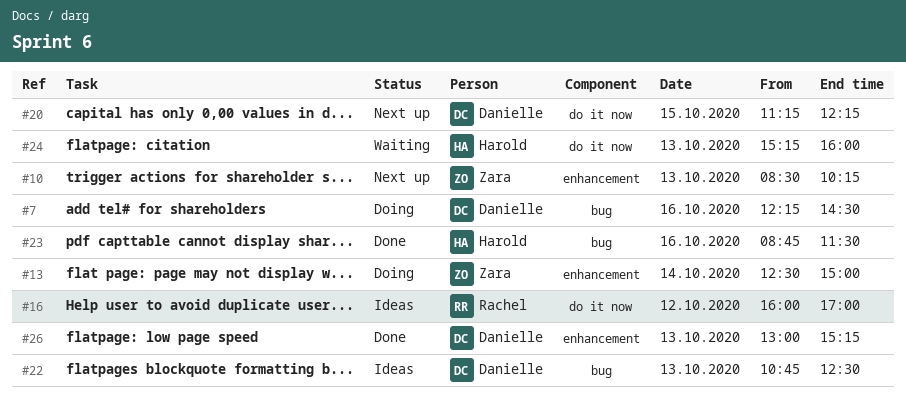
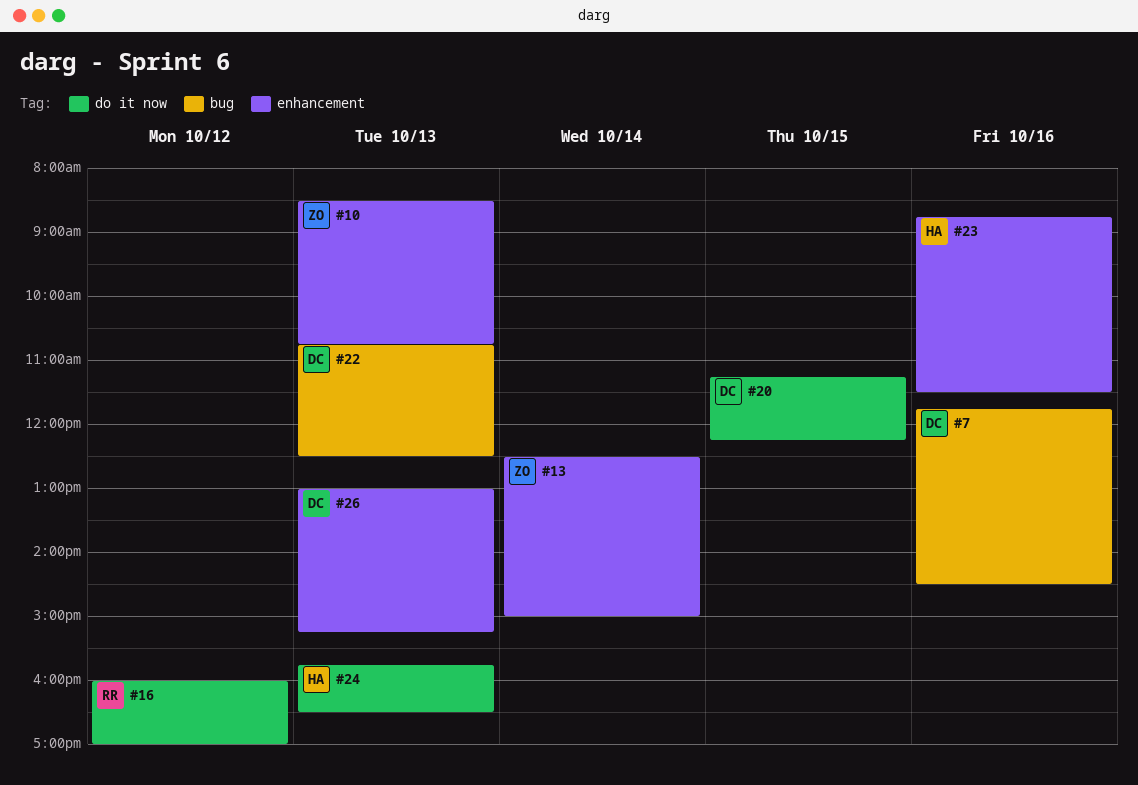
#7, begins: 12:15 -> 11:45
#10, ends: 10:15 -> 10:45
#23, label: bug -> enhancement
#24, begins: 15:15 -> 15:45
#24, ends: 16:00 -> 16:30

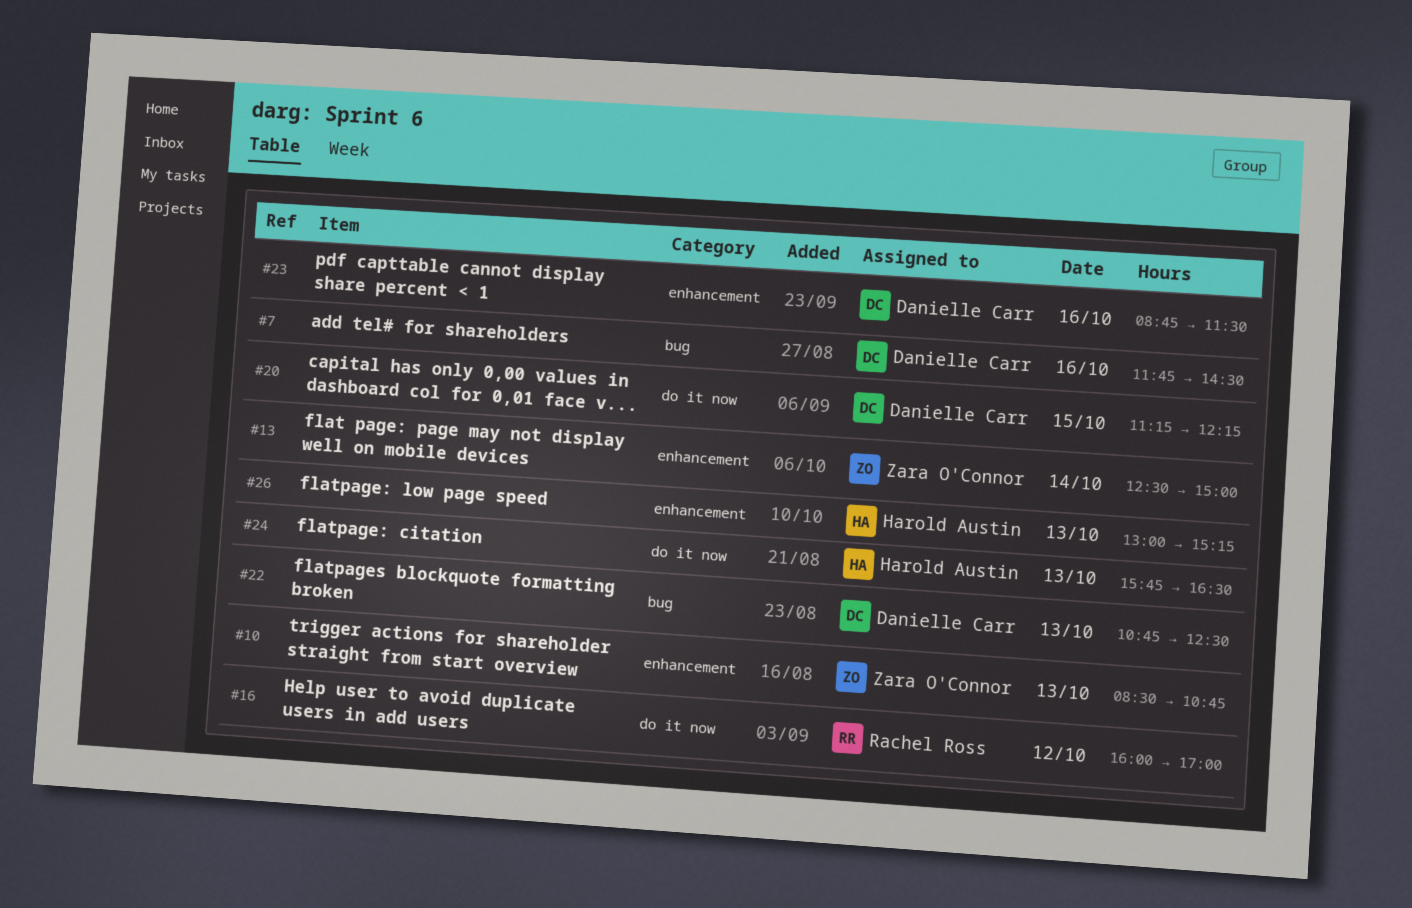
#23, owner: Harold Austin -> Danielle Carr
#26, owner: Danielle Carr -> Harold Austin

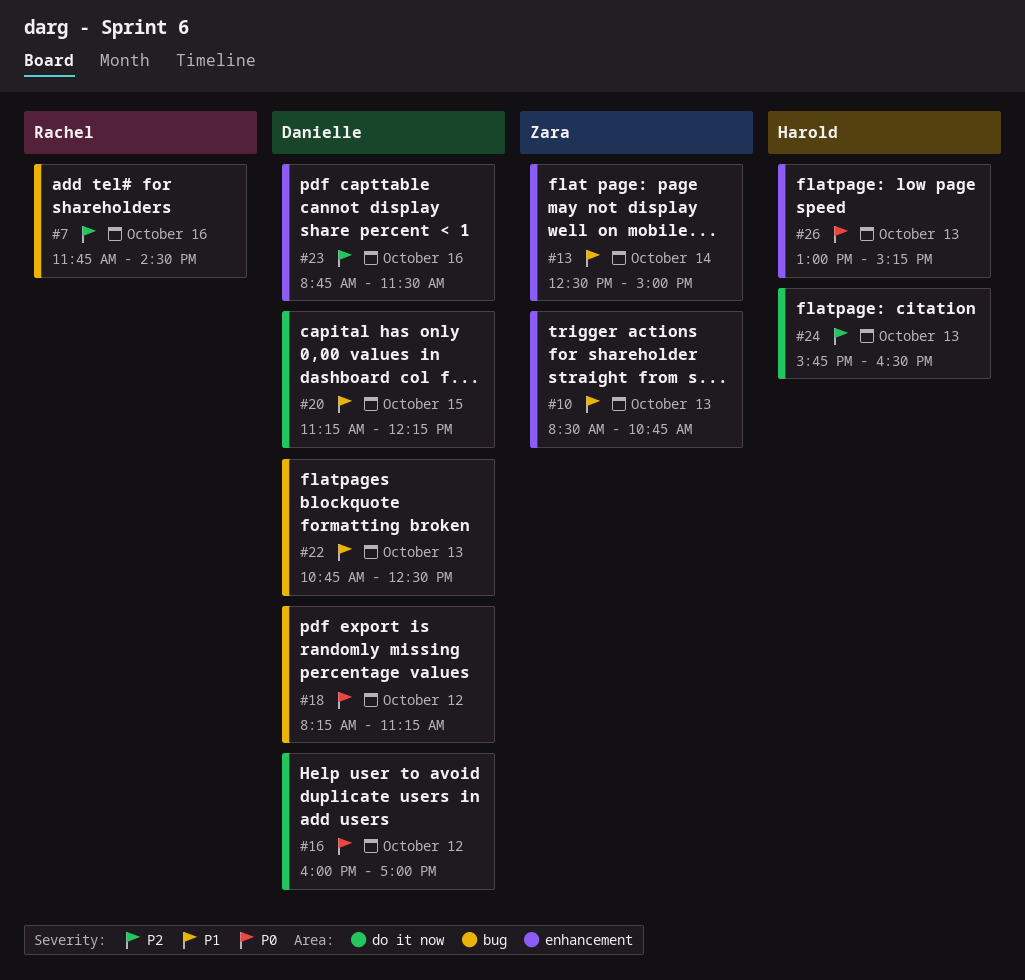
#7, owner: Danielle Carr -> Rachel Ross
#16, owner: Rachel Ross -> Danielle Carr
#18: none -> present

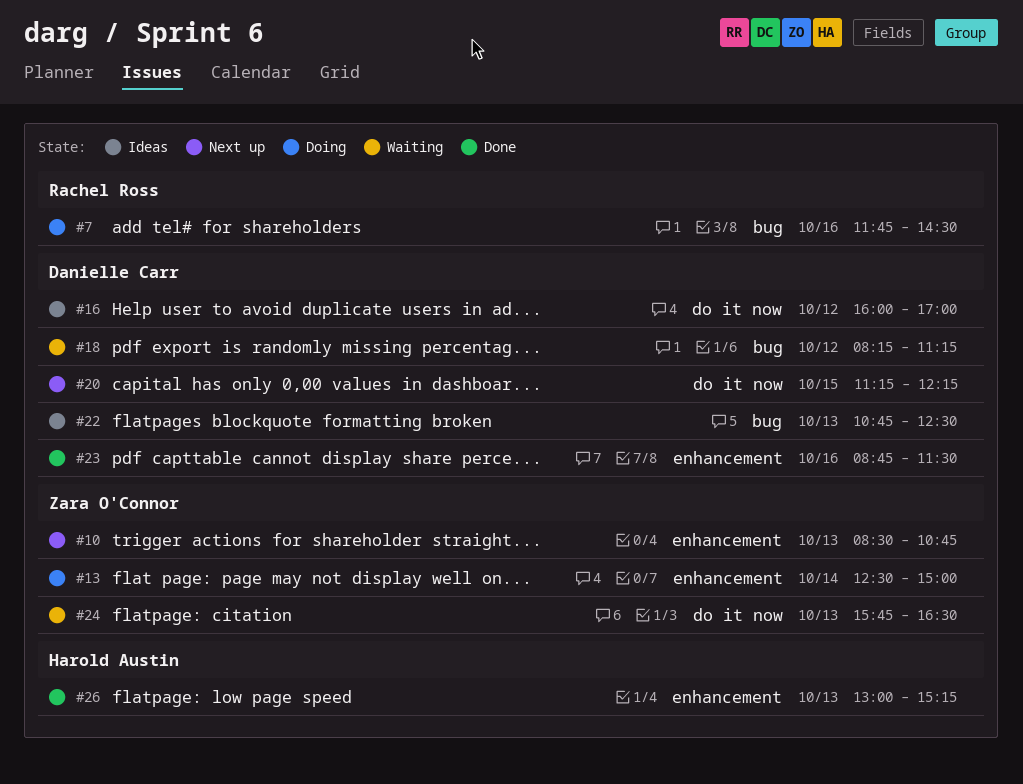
#24, owner: Harold Austin -> Zara O'Connor

